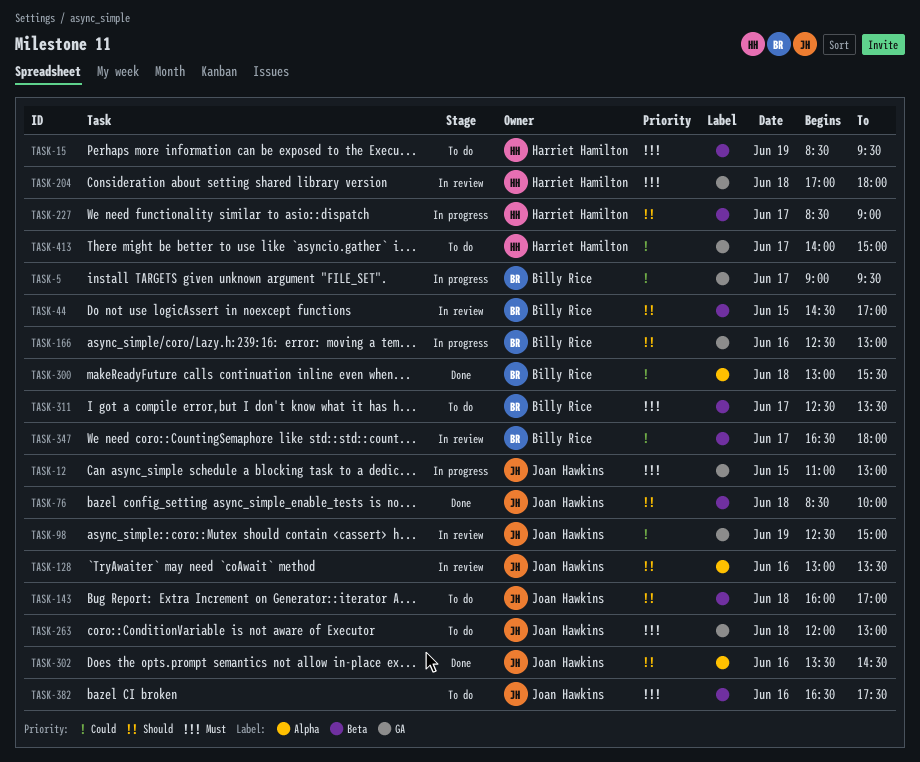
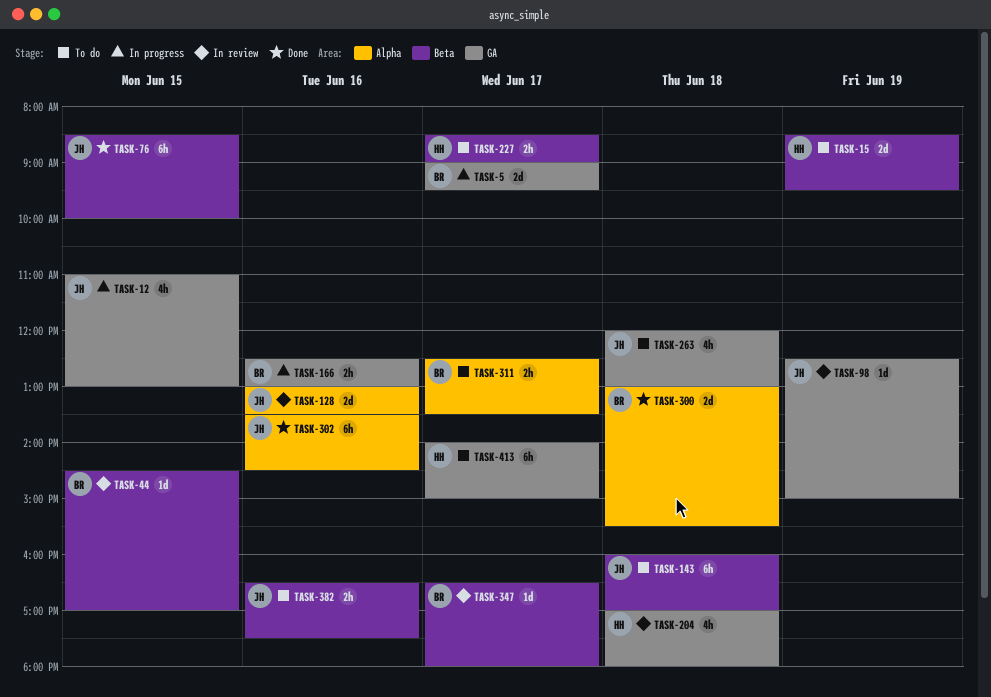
TASK-76, day: Jun 18 -> Jun 15
TASK-227, status: In progress -> To do
TASK-311, label: Beta -> Alpha

